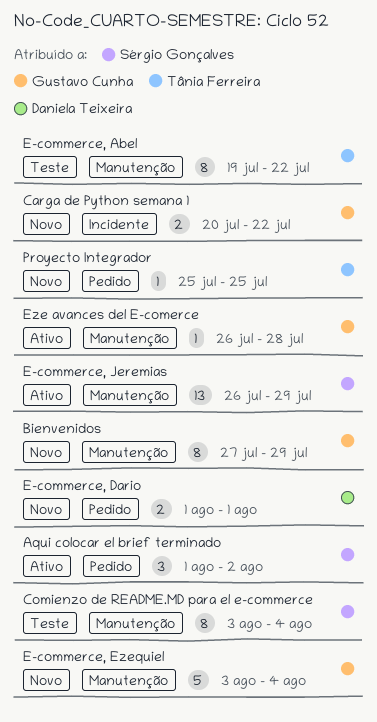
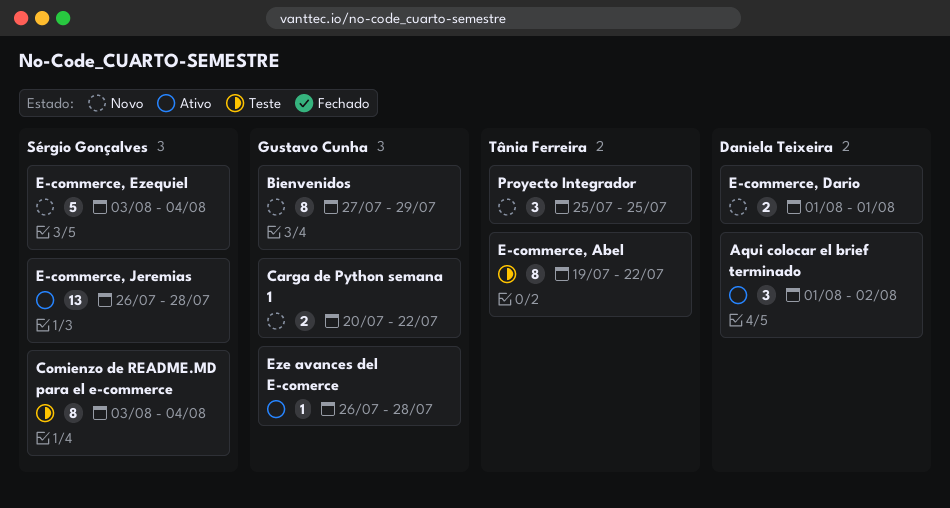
Aqui colocar el brief terminado, owner: Sérgio Gonçalves -> Daniela Teixeira
E-commerce, Ezequiel, owner: Gustavo Cunha -> Sérgio Gonçalves
E-commerce, Jeremias, due: Jul 29 -> Jul 28
Proyecto Integrador, estimate: 1 -> 3

